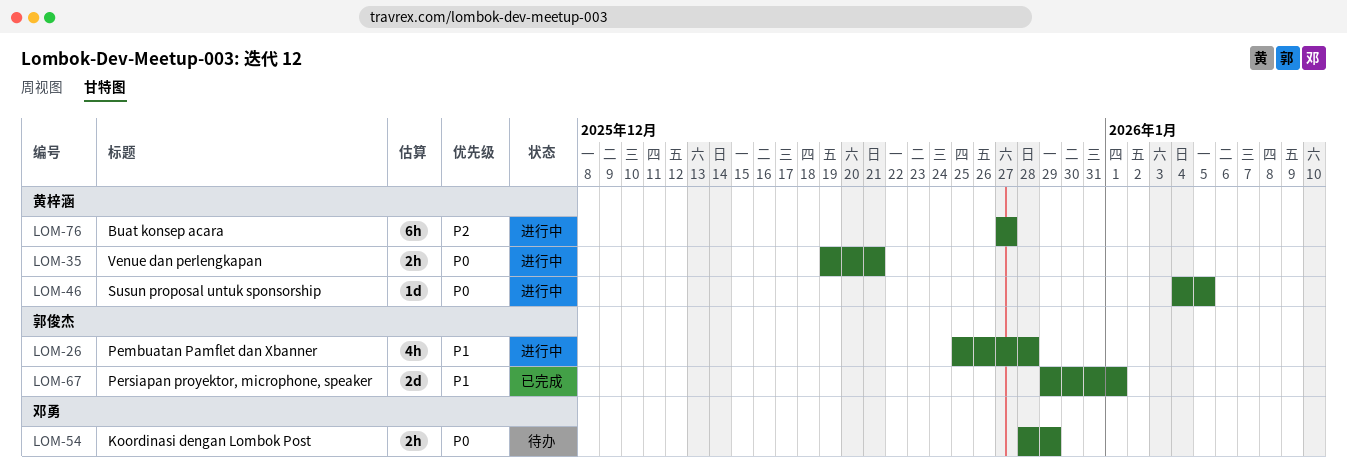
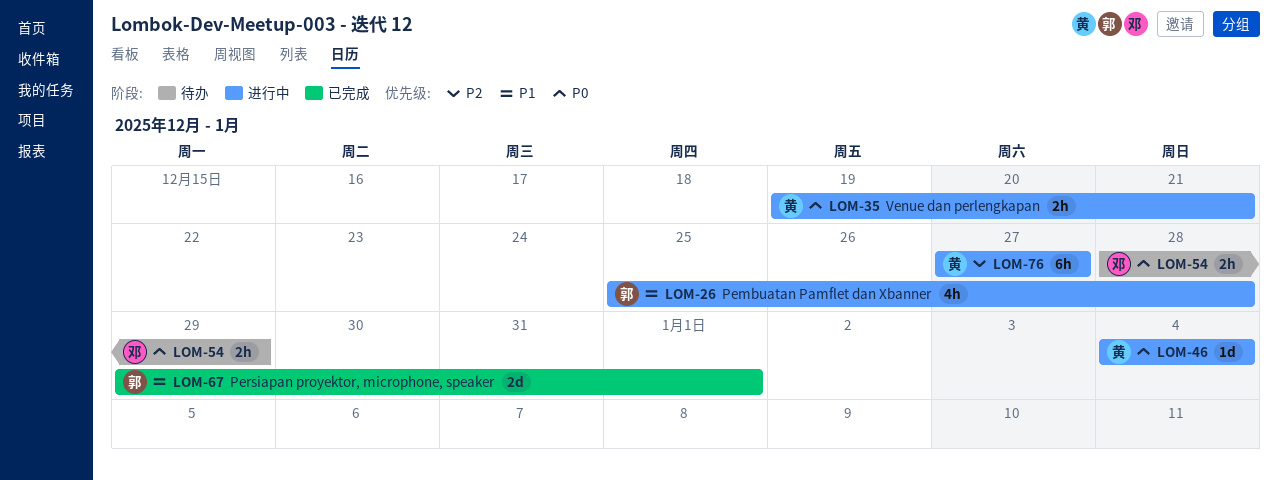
LOM-46, due: Jan 5 -> Jan 4

